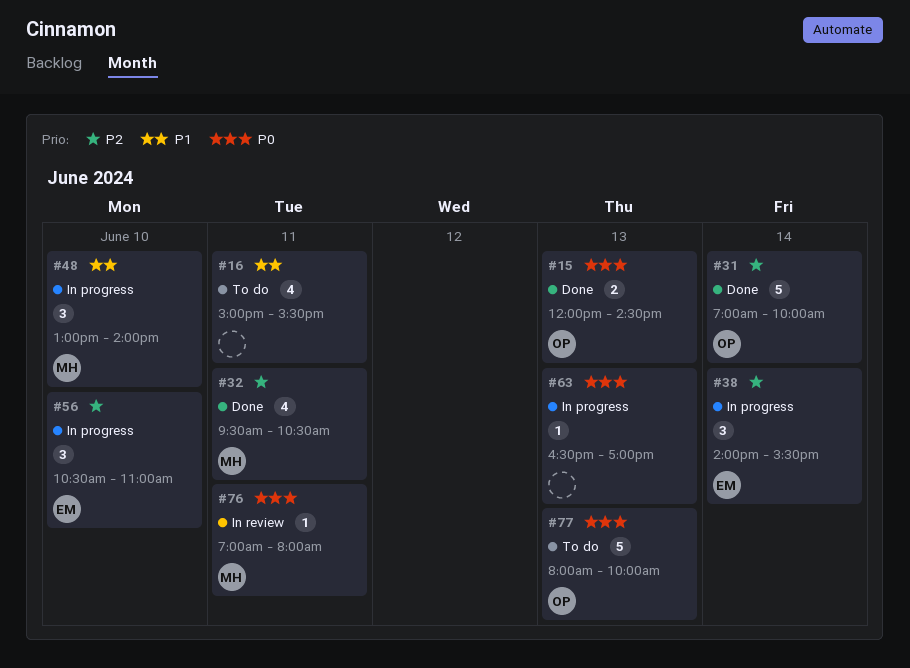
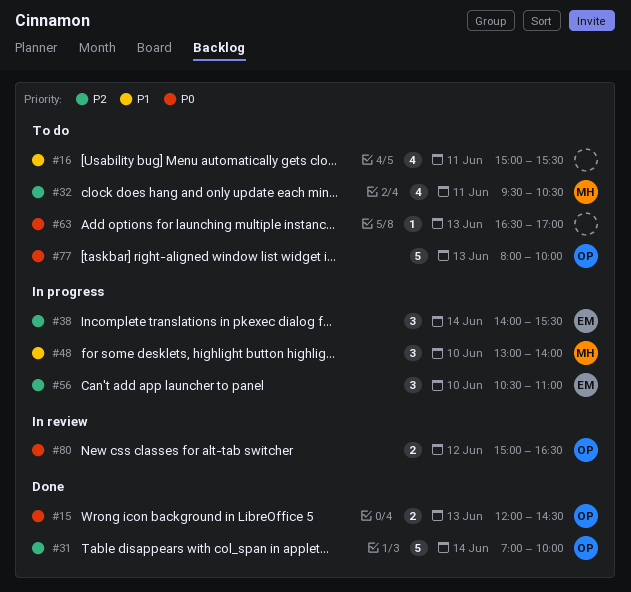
#32, status: Done -> To do
#63, status: In progress -> To do
#76: present -> none
#80: none -> present

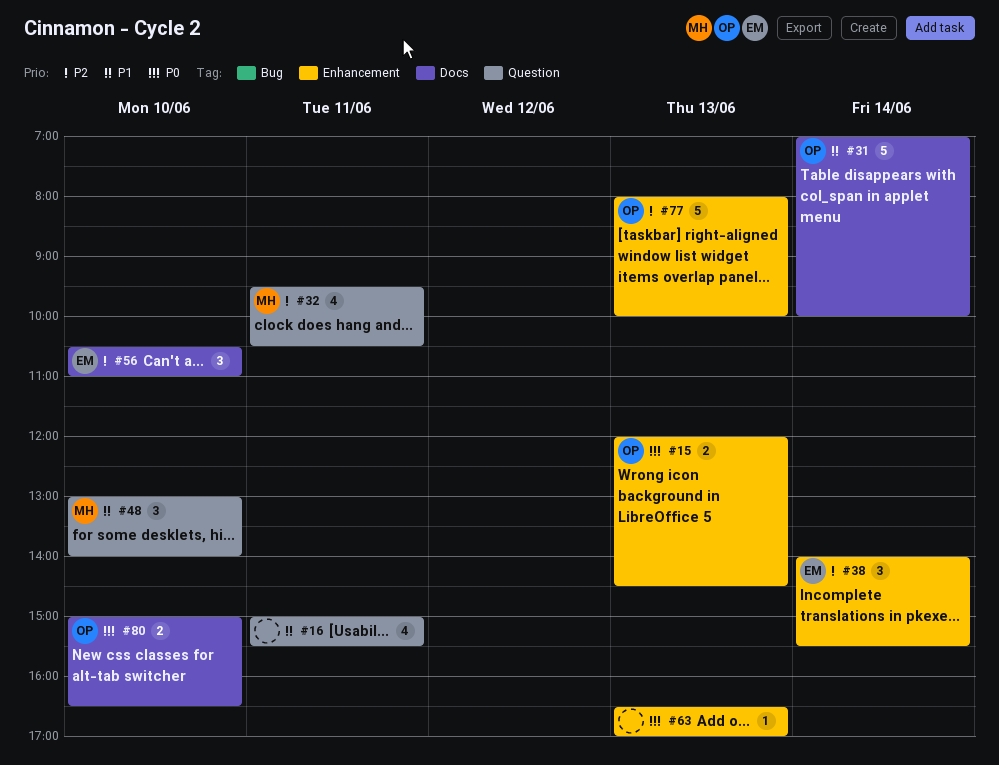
#31, priority: P2 -> P1
#77, priority: P0 -> P2
#80, day: Jun 12 -> Jun 10

